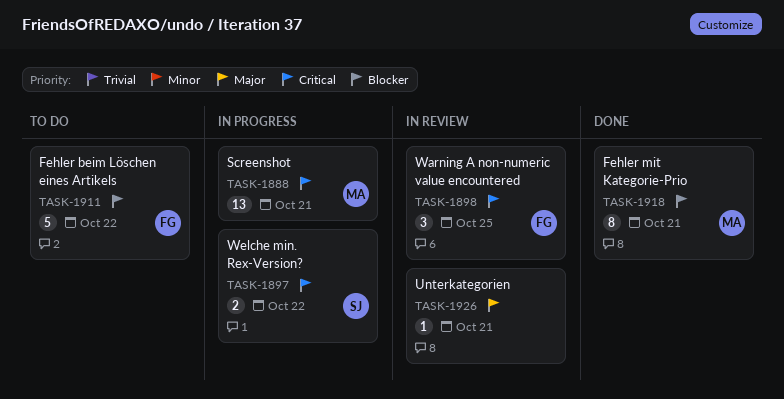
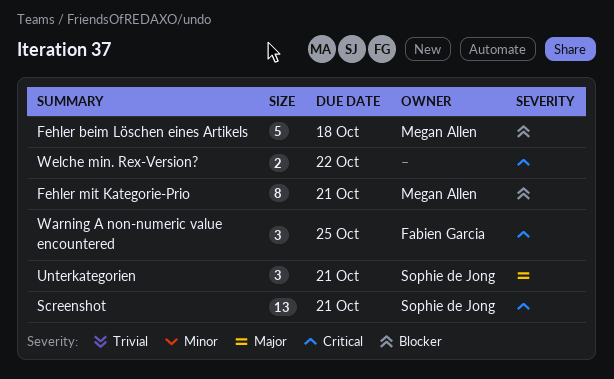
Fehler beim Löschen eines Artikels, owner: Fabien Garcia -> Megan Allen
Fehler beim Löschen eines Artikels, due: Oct 22 -> Oct 18
Screenshot, owner: Megan Allen -> Sophie de Jong
Unterkategorien, owner: none -> Sophie de Jong
Unterkategorien, estimate: 1 -> 3
Welche min. Rex-Version?, owner: Sophie de Jong -> none

